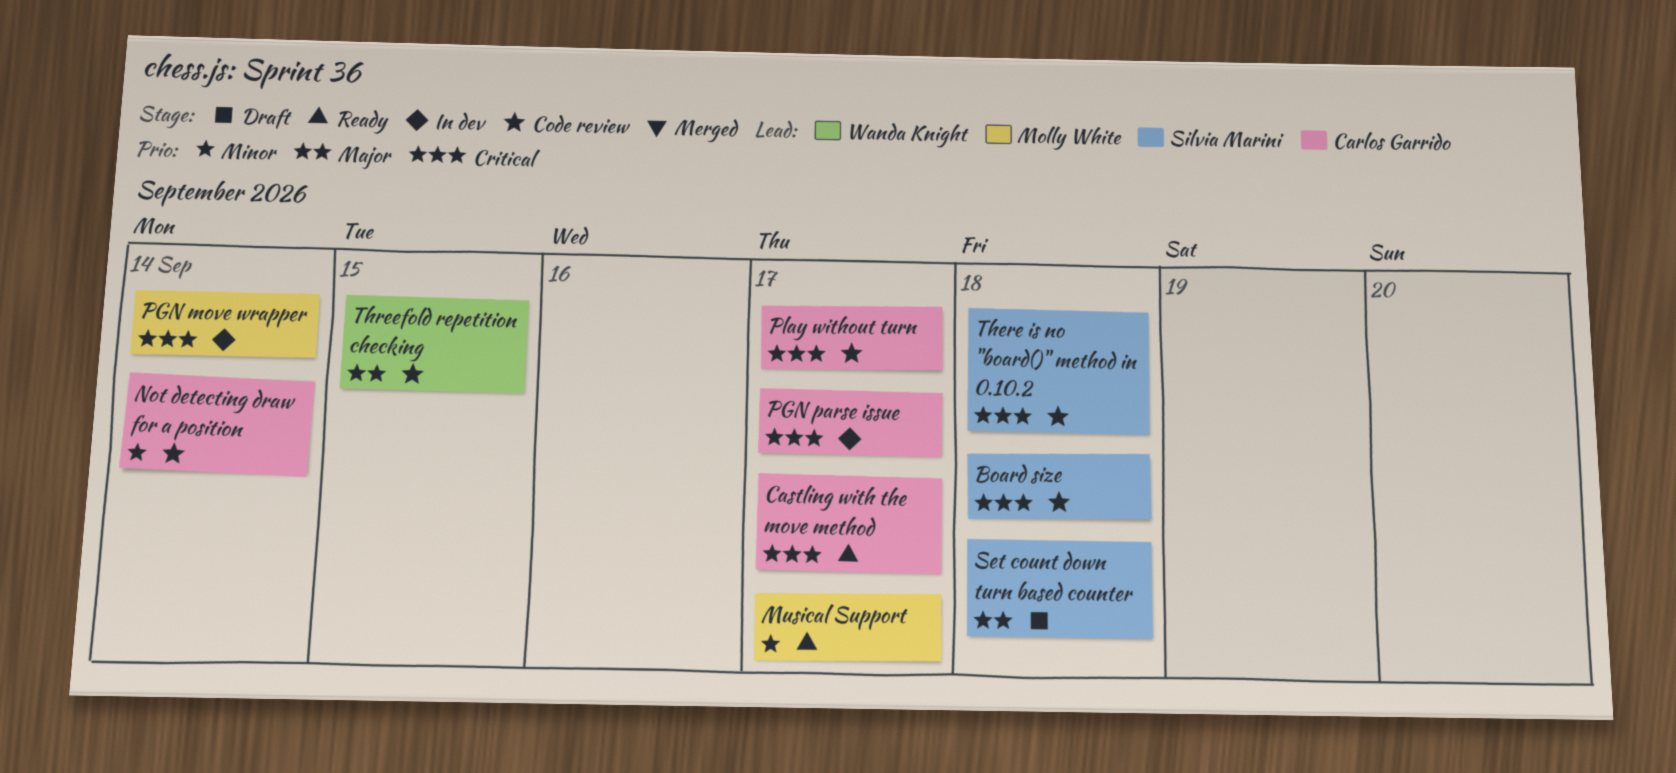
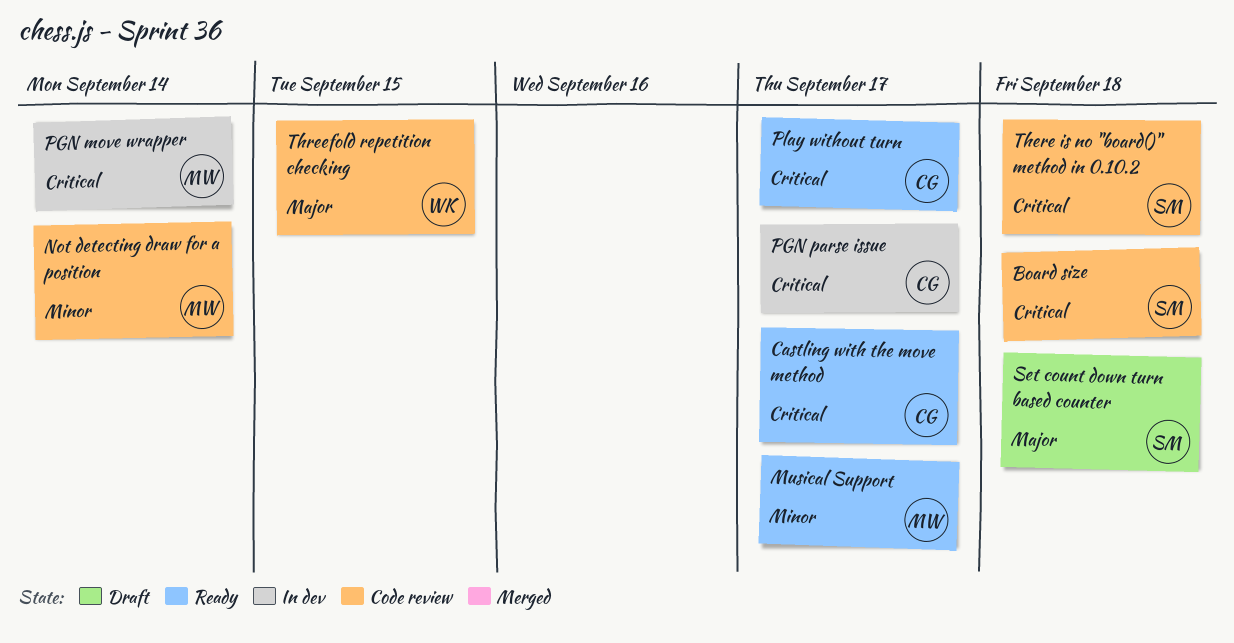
Not detecting draw for a position, owner: Carlos Garrido -> Molly White
Play without turn, status: Code review -> Ready

